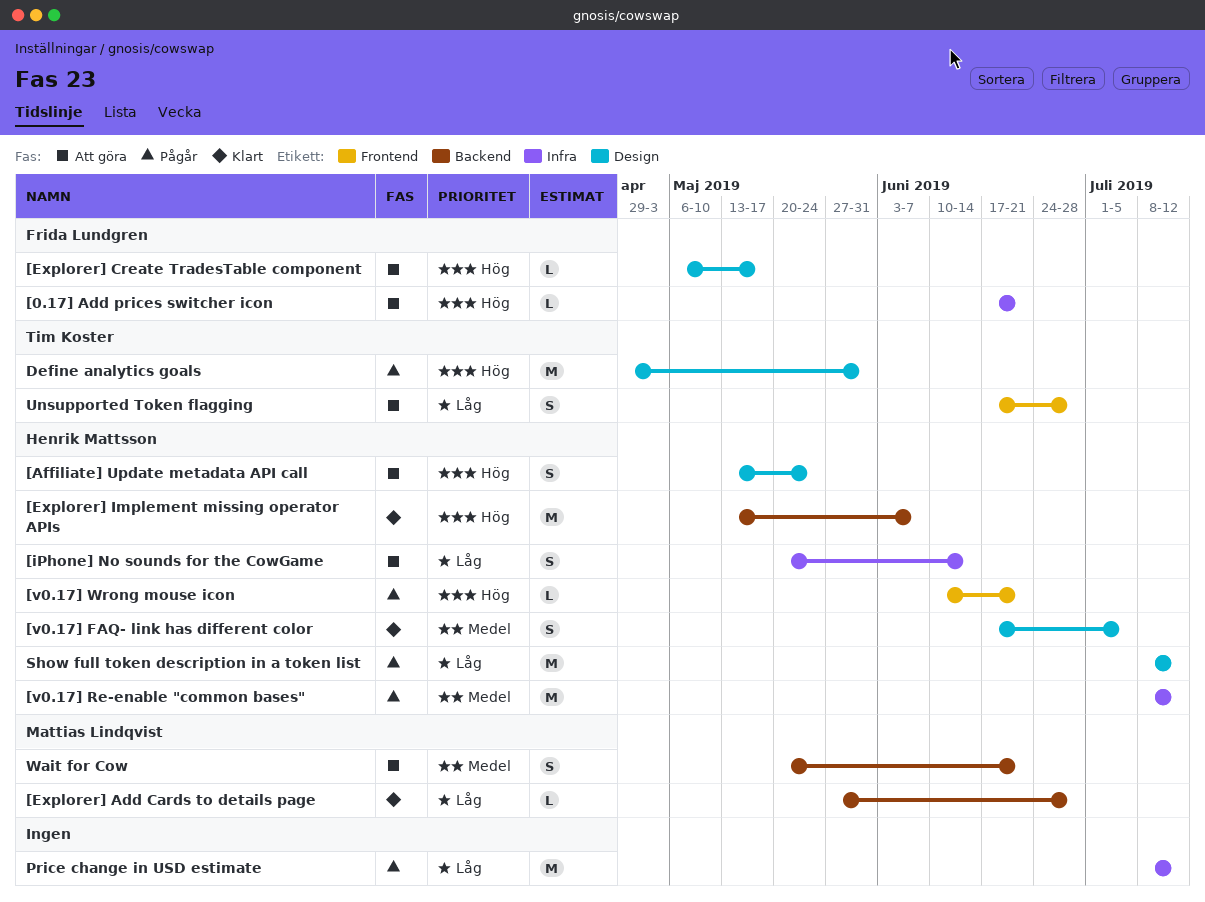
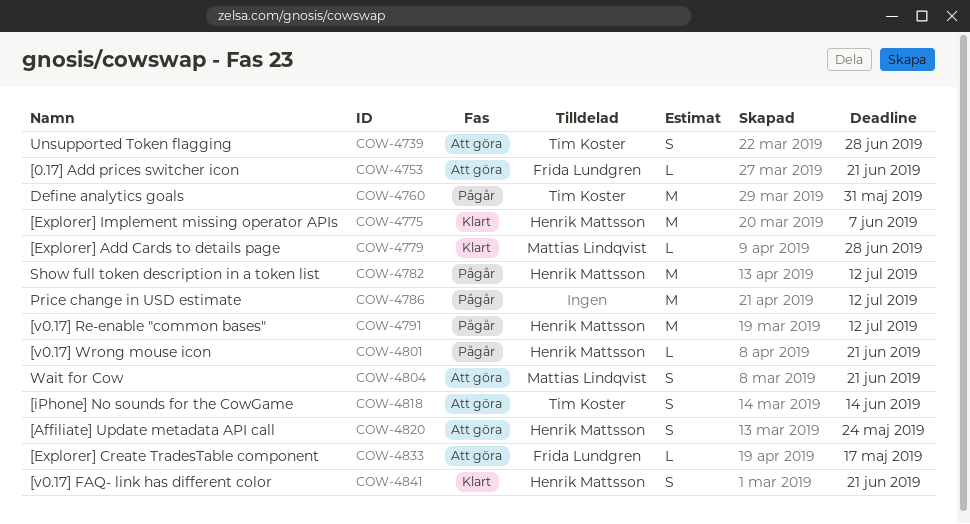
[iPhone] No sounds for the CowGame, owner: Henrik Mattsson -> Tim Koster
[v0.17] FAQ- link has different color, due: Jul 5 -> Jun 21

